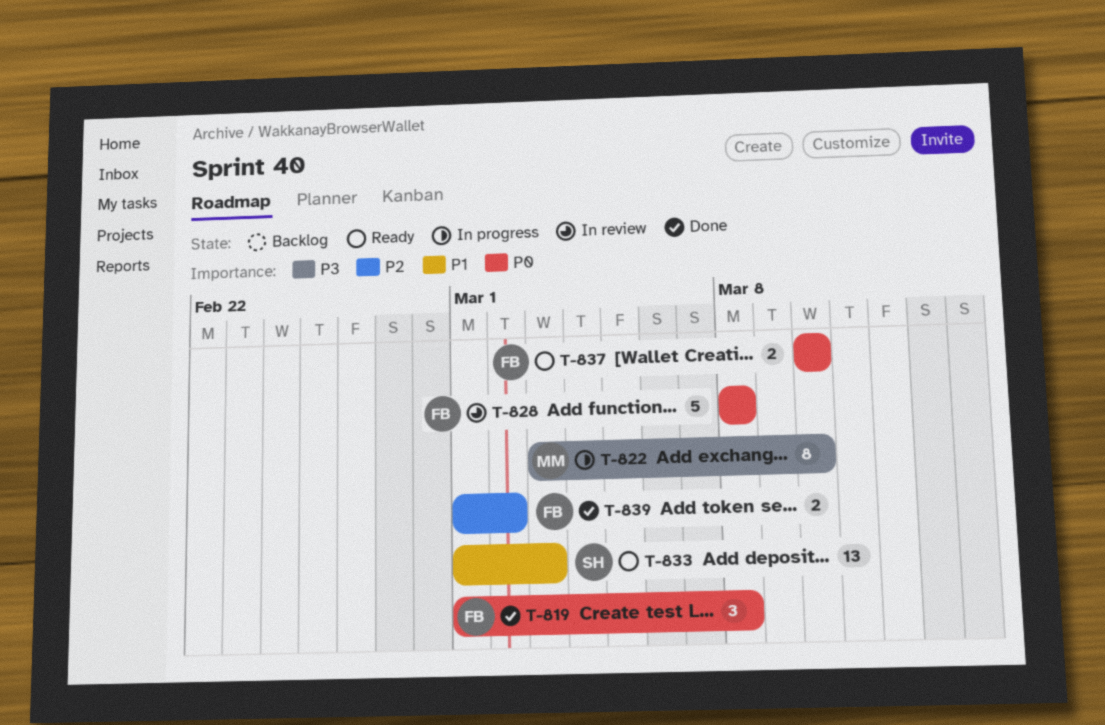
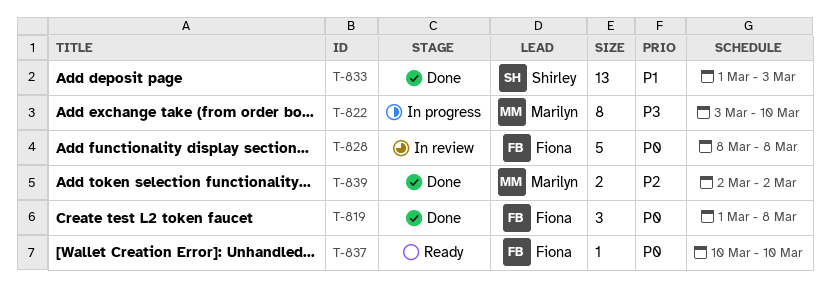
T-833, status: Ready -> Done
T-837, estimate: 2 -> 1
T-839, owner: Fiona -> Marilyn
T-839, start: Mar 1 -> Mar 2

